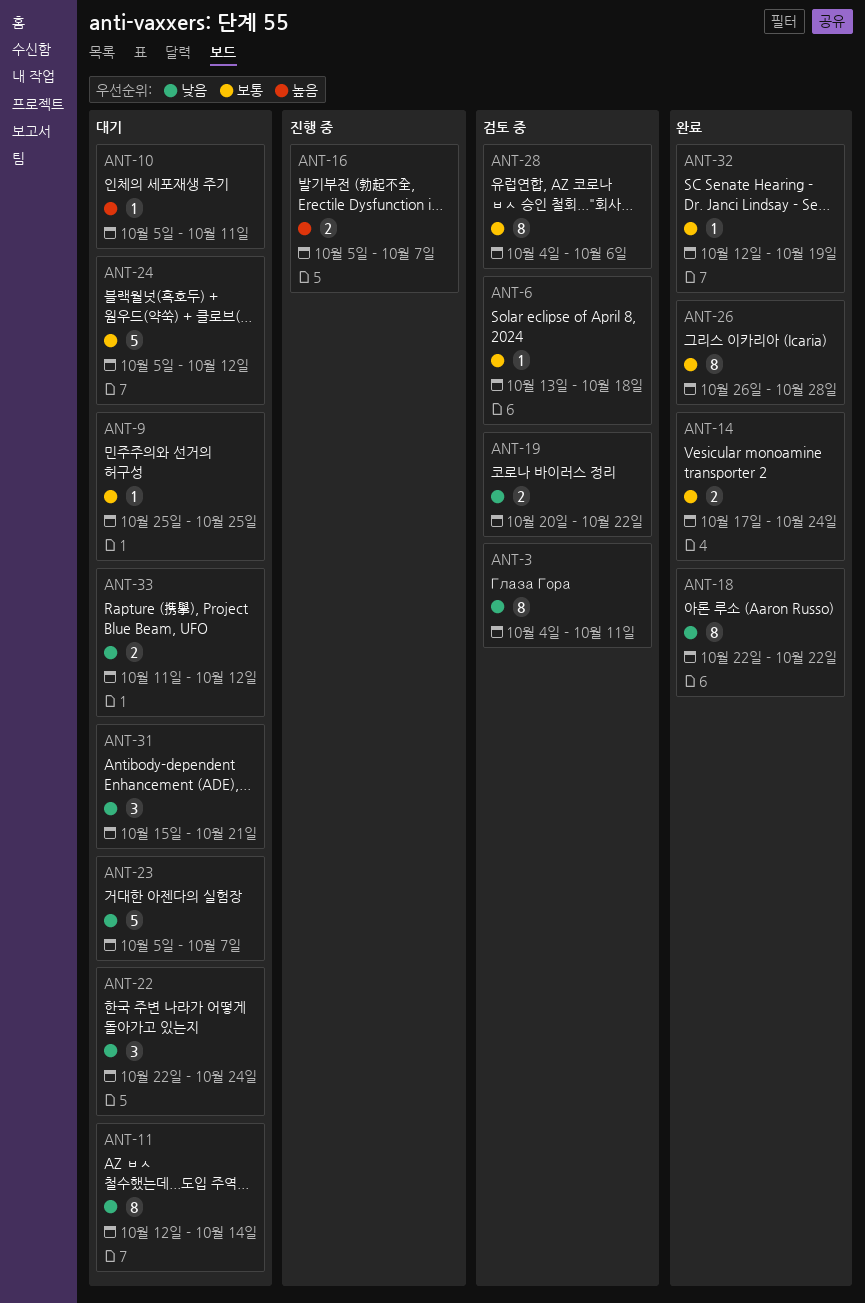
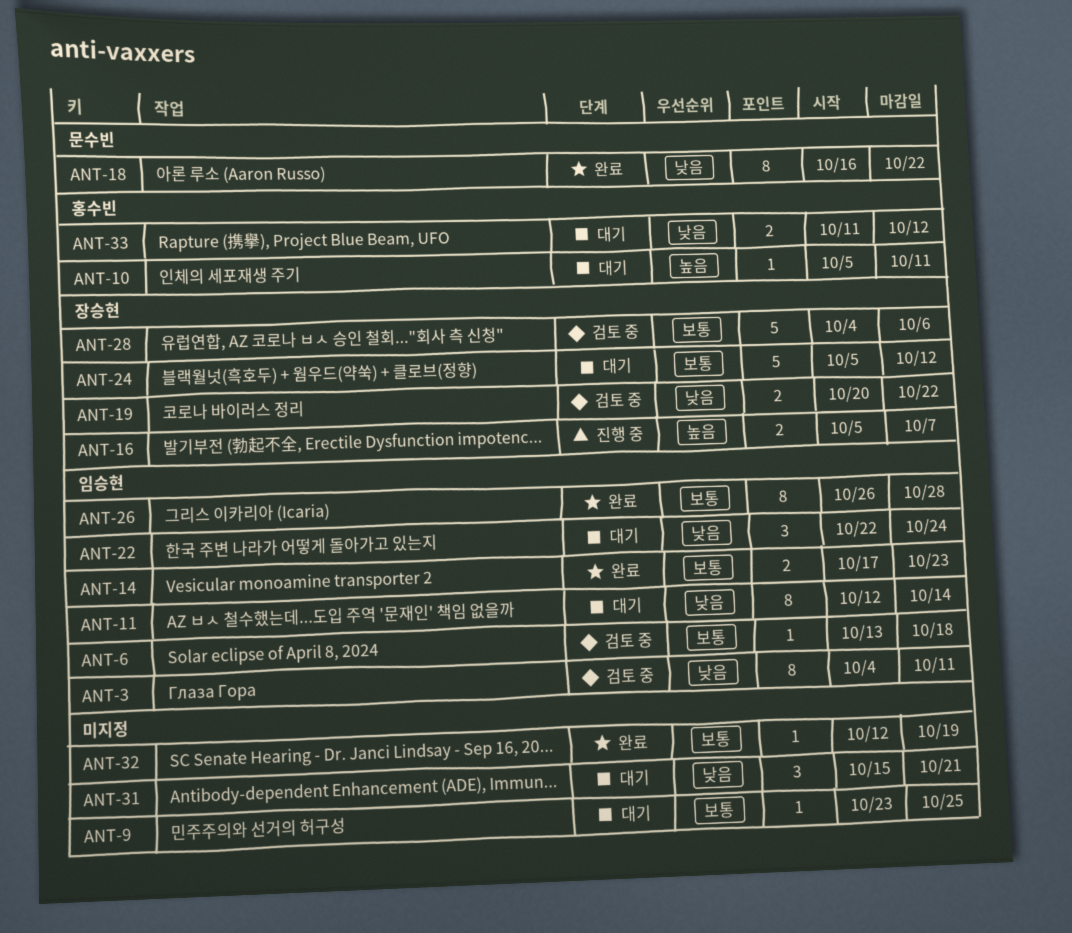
ANT-9, start: Oct 25 -> Oct 23
ANT-14, due: Oct 24 -> Oct 23
ANT-18, start: Oct 22 -> Oct 16
ANT-23: present -> none
ANT-28, estimate: 8 -> 5

